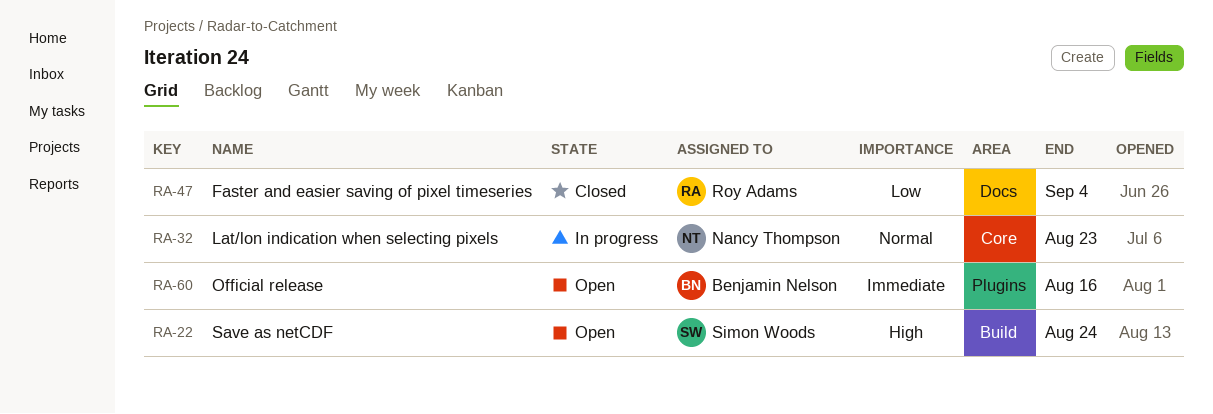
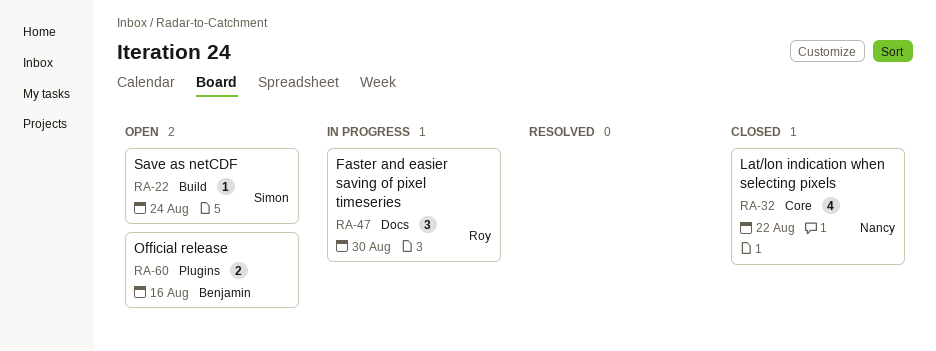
RA-32, status: In progress -> Closed
RA-32, due: Aug 23 -> Aug 22
RA-47, status: Closed -> In progress
RA-47, due: Sep 4 -> Aug 30

